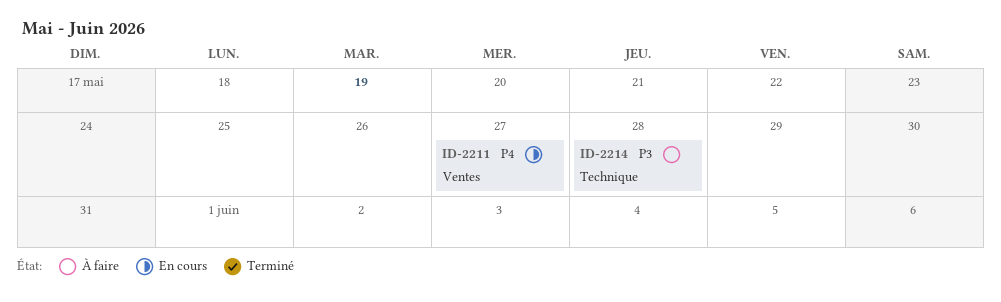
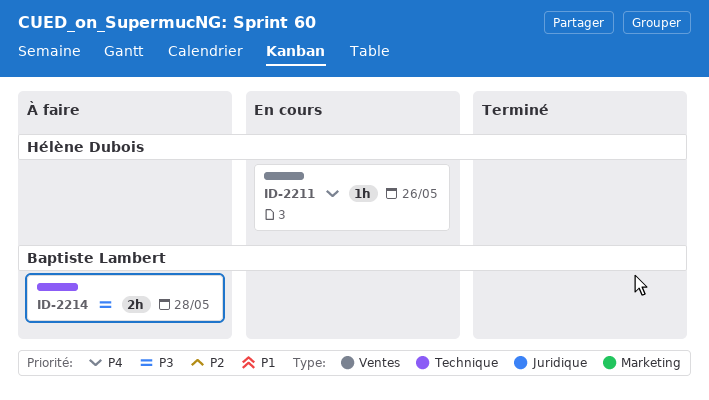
ID-2211, due: May 27 -> May 26

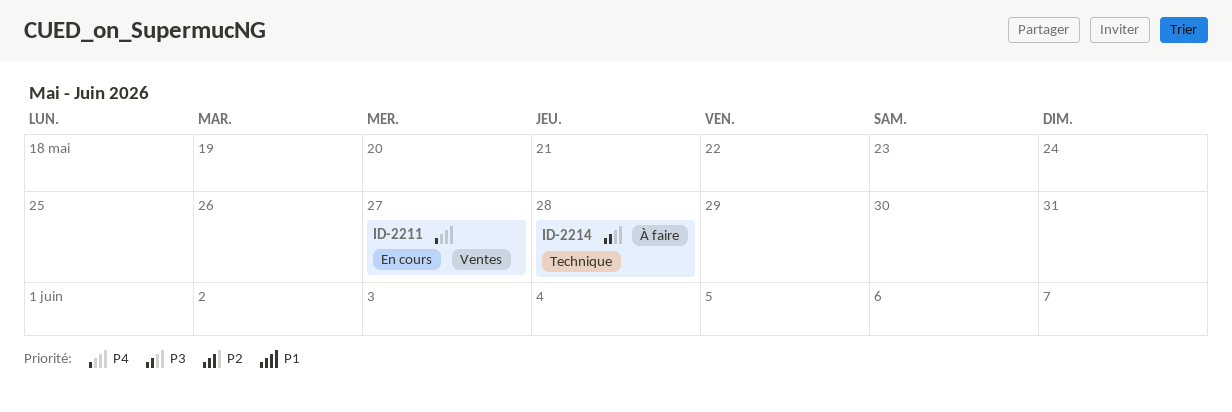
ID-2211, due: May 26 -> May 27

